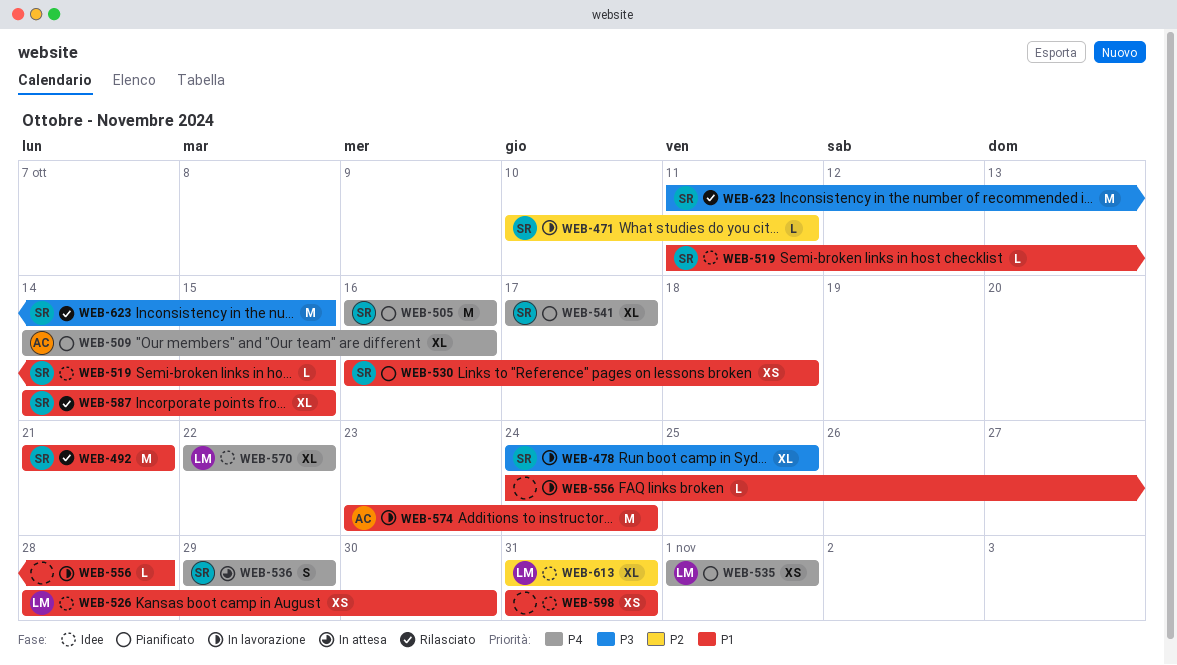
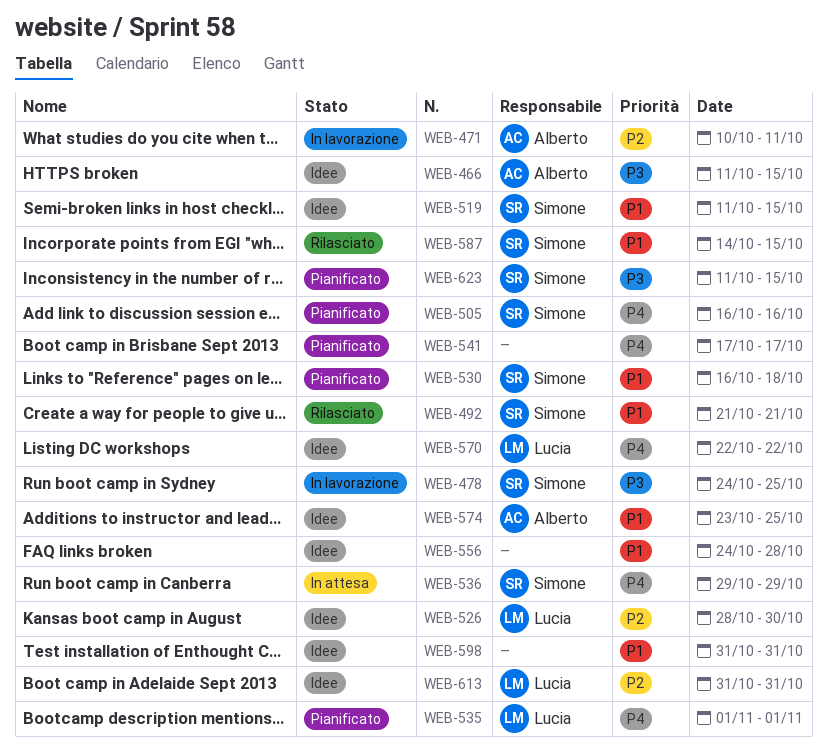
WEB-466: none -> present
WEB-471, owner: Simone -> Alberto
WEB-509: present -> none
WEB-526, priority: P1 -> P2
WEB-541, owner: Simone -> none
WEB-556, status: In lavorazione -> Idee
WEB-574, status: In lavorazione -> Idee
WEB-574, due: Oct 24 -> Oct 25
WEB-623, status: Rilasciato -> Pianificato

